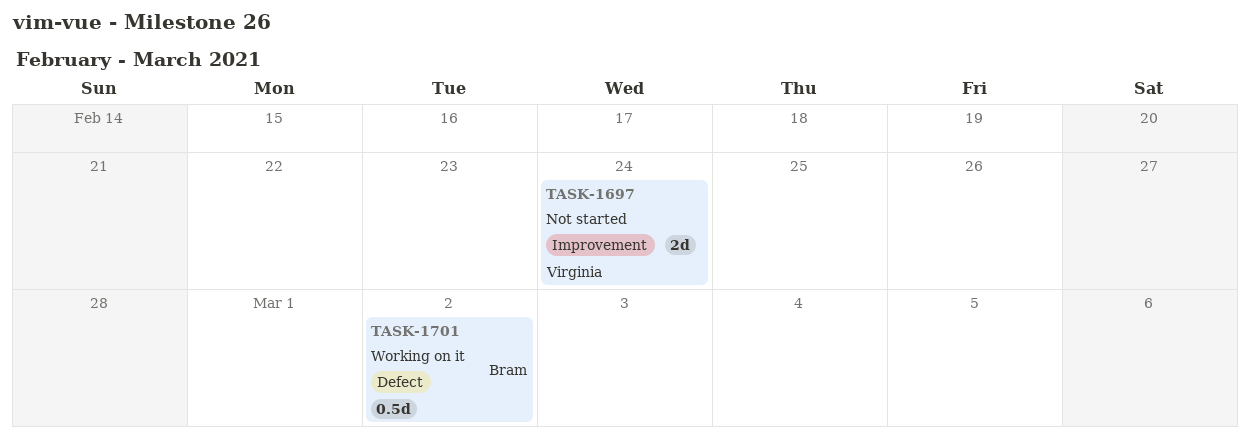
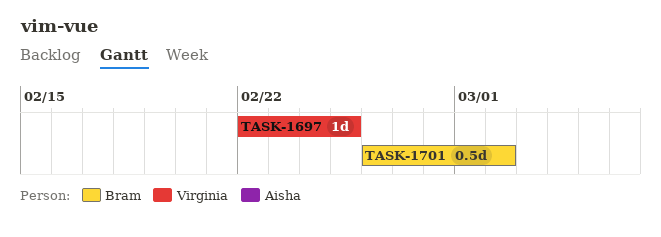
TASK-1697, estimate: 2d -> 1d
TASK-1697, due: Feb 24 -> Feb 25

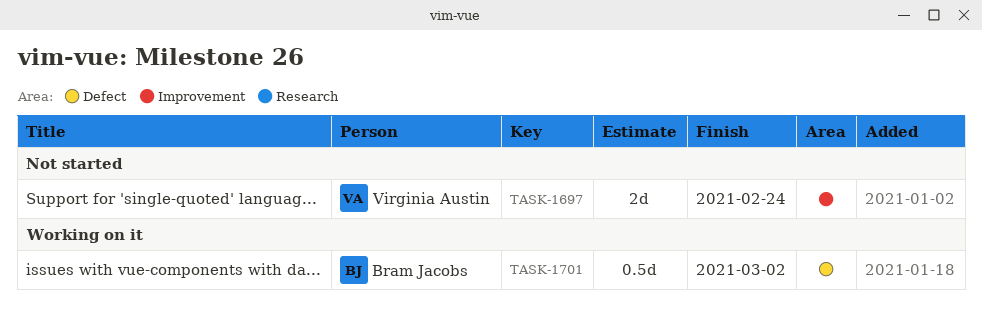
TASK-1697, estimate: 1d -> 2d
TASK-1697, due: Feb 25 -> Feb 24

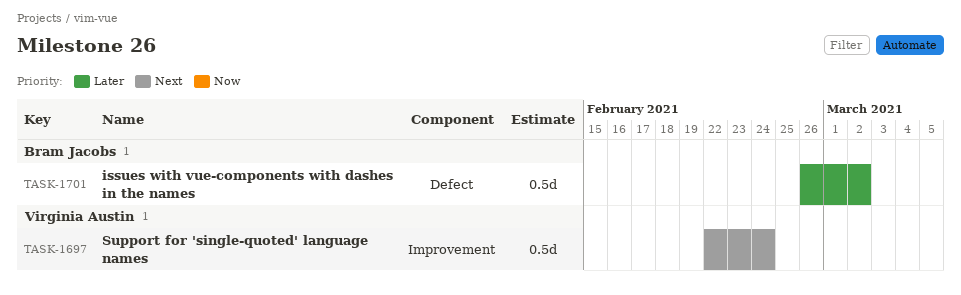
TASK-1697, estimate: 2d -> 0.5d

